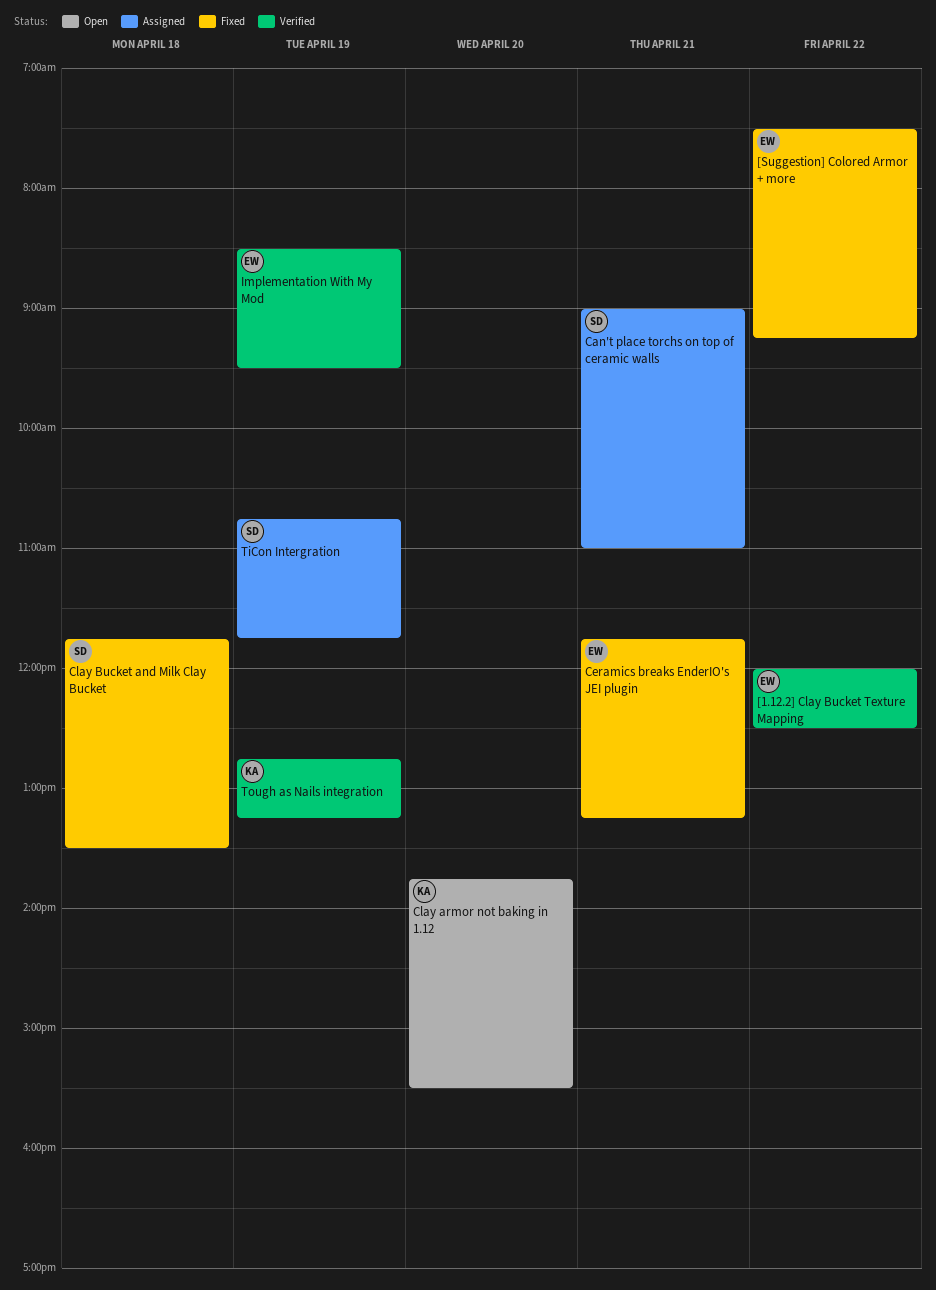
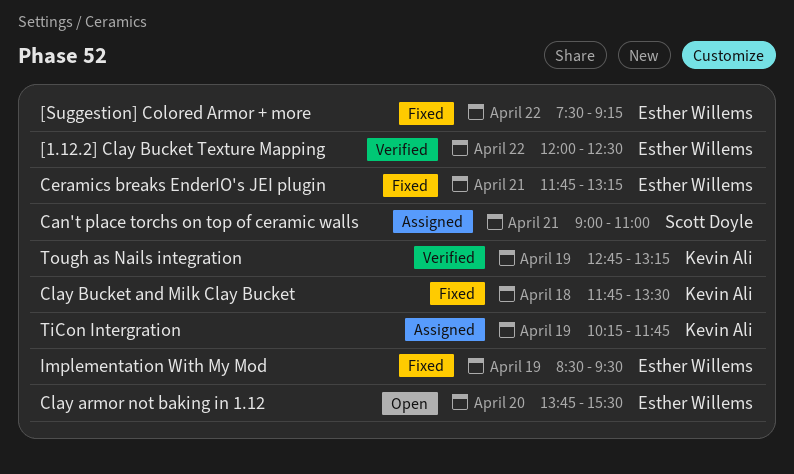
Clay armor not baking in 1.12, owner: Kevin Ali -> Esther Willems
Clay Bucket and Milk Clay Bucket, owner: Scott Doyle -> Kevin Ali
Implementation With My Mod, status: Verified -> Fixed
TiCon Intergration, owner: Scott Doyle -> Kevin Ali
TiCon Intergration, begins: 10:45 -> 10:15

